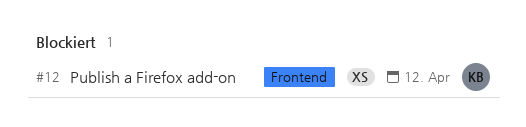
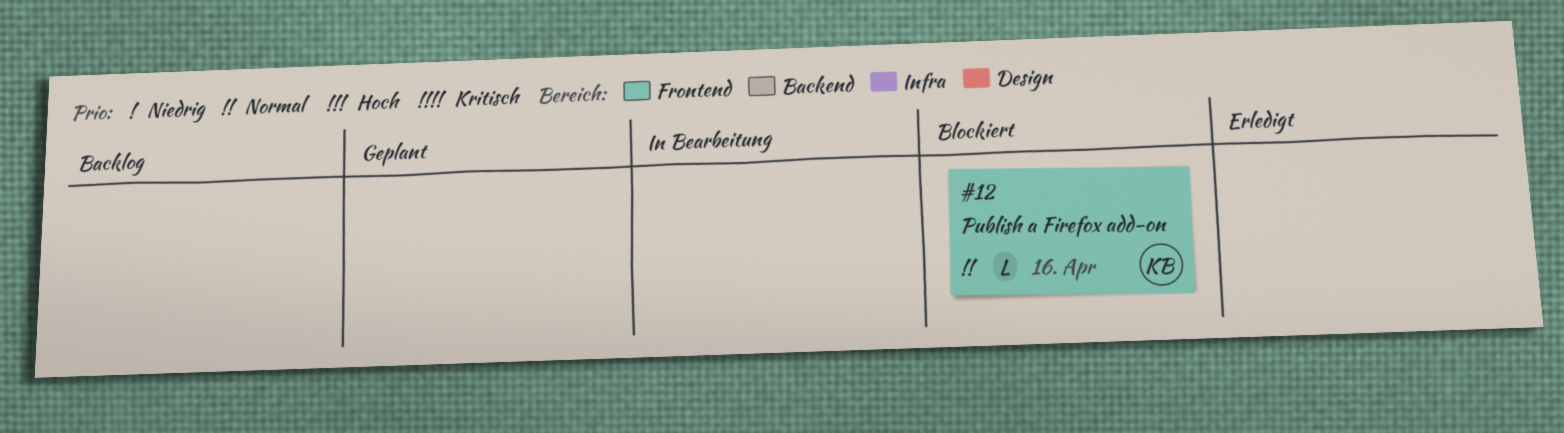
#12, estimate: XS -> L
#12, due: Apr 12 -> Apr 16

